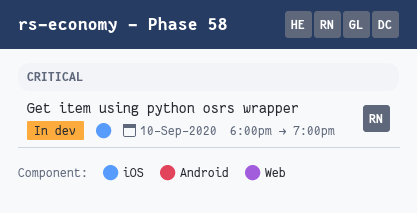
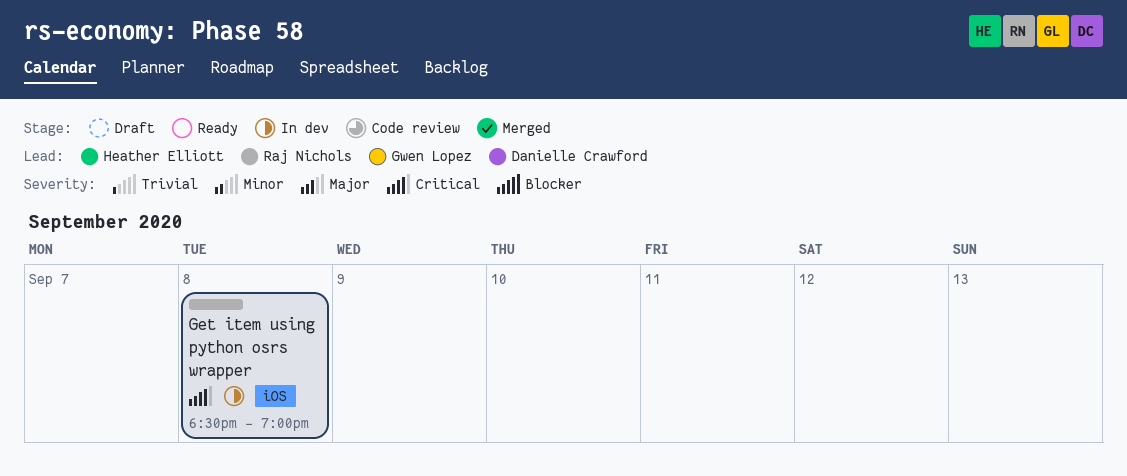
Get item using python osrs wrapper, day: Sep 10 -> Sep 8
Get item using python osrs wrapper, begins: 18:00 -> 18:30

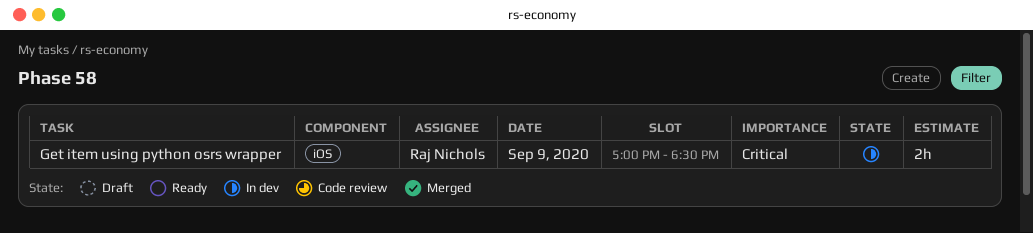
Get item using python osrs wrapper, day: Sep 8 -> Sep 9
Get item using python osrs wrapper, begins: 18:30 -> 17:00
Get item using python osrs wrapper, ends: 19:00 -> 18:30

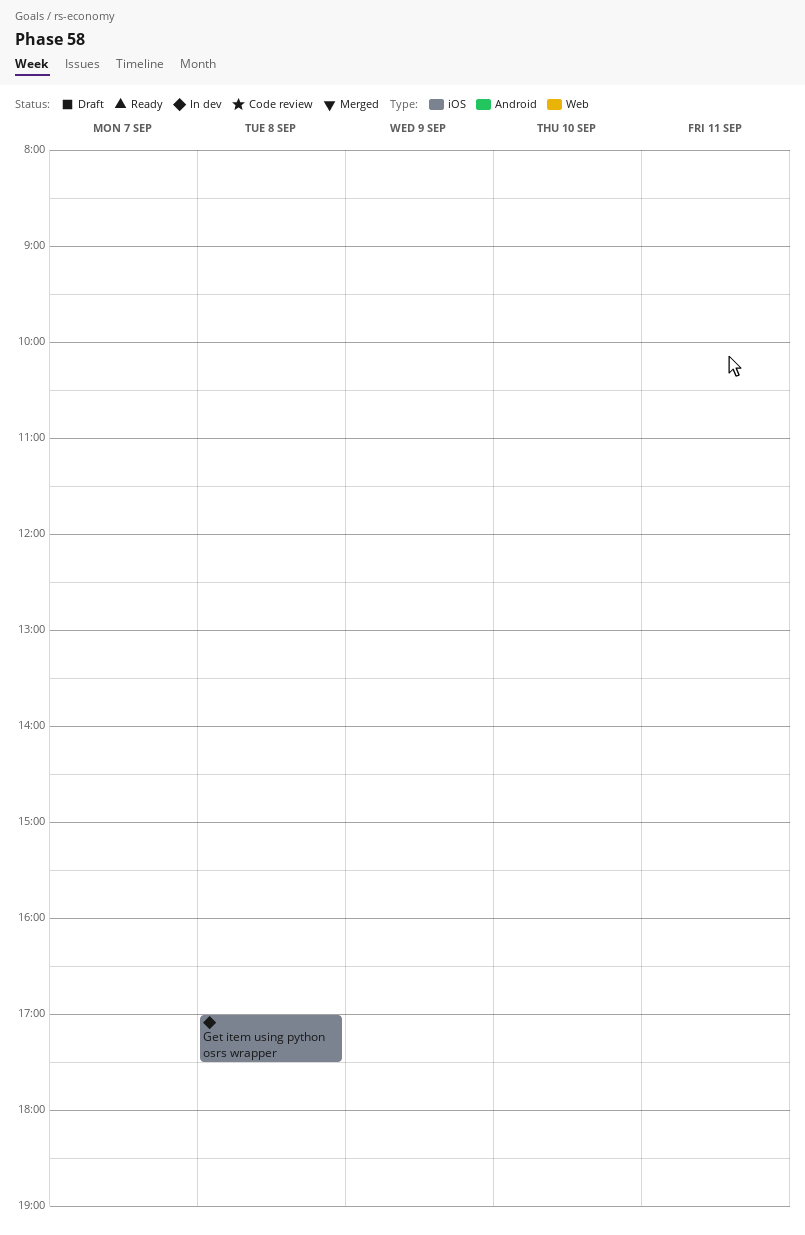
Get item using python osrs wrapper, day: Sep 9 -> Sep 8
Get item using python osrs wrapper, ends: 18:30 -> 17:30

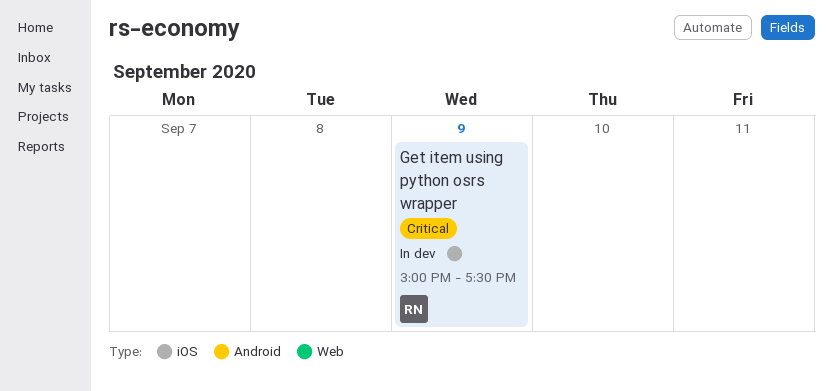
Get item using python osrs wrapper, day: Sep 8 -> Sep 9
Get item using python osrs wrapper, begins: 17:00 -> 15:00

